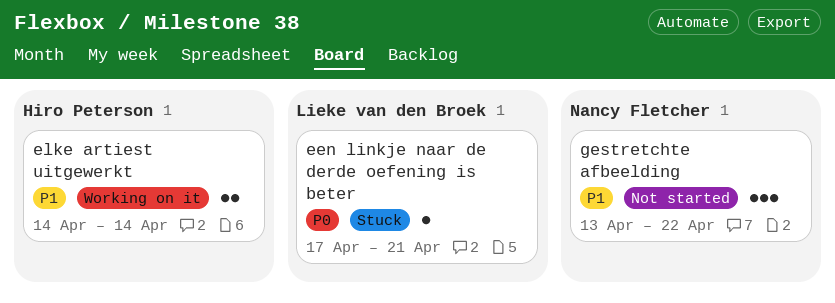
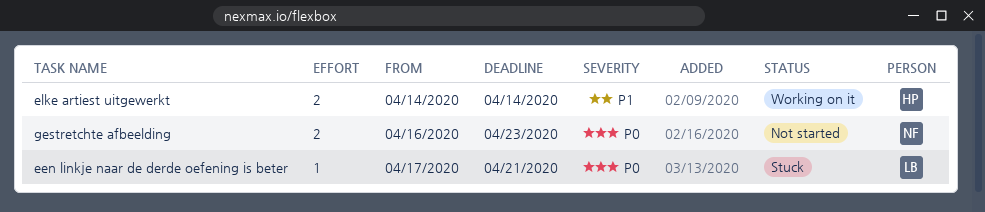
gestretchte afbeelding, priority: P1 -> P0
gestretchte afbeelding, estimate: 3 -> 2
gestretchte afbeelding, start: Apr 13 -> Apr 16
gestretchte afbeelding, due: Apr 22 -> Apr 23

